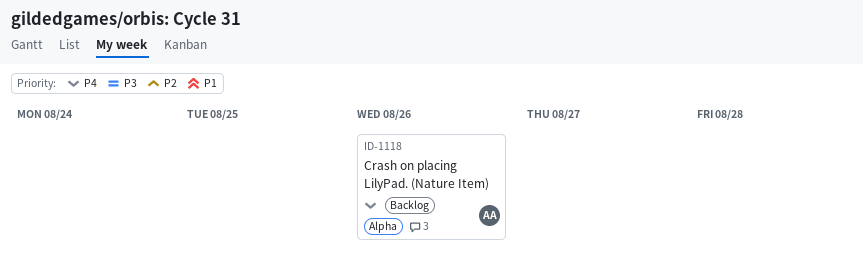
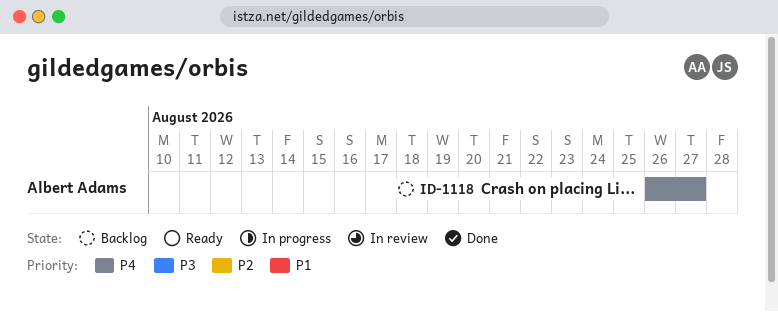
ID-1118, due: Aug 26 -> Aug 27

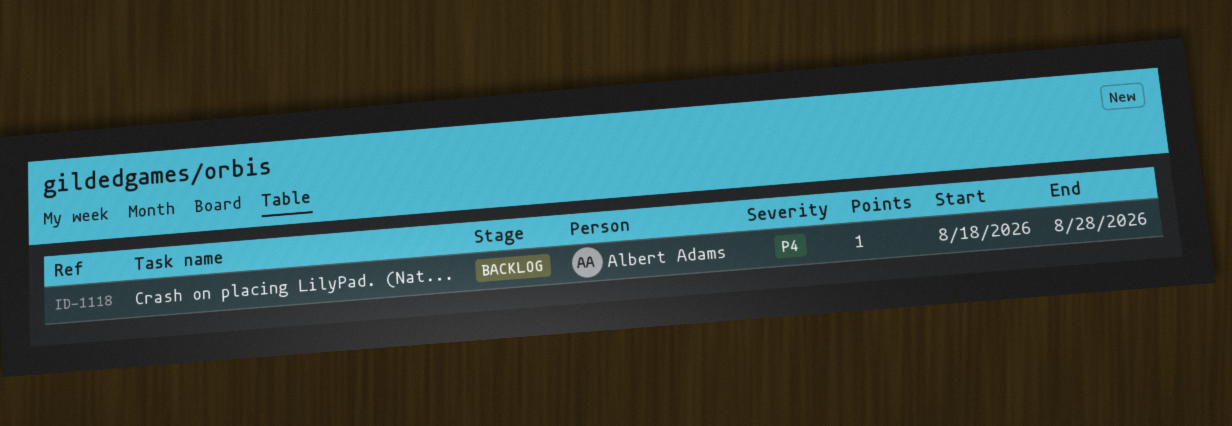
ID-1118, start: Aug 26 -> Aug 18
ID-1118, due: Aug 27 -> Aug 28

